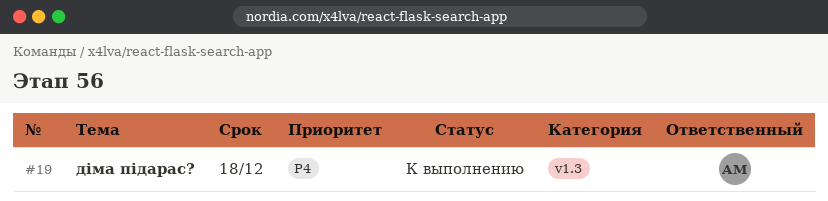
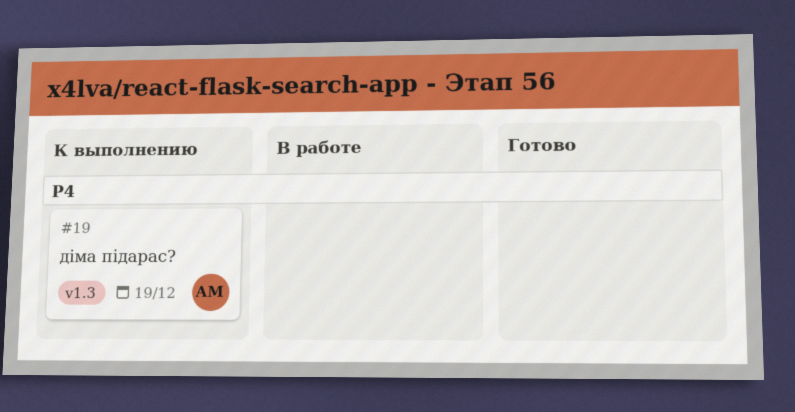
#19, due: Dec 18 -> Dec 19

